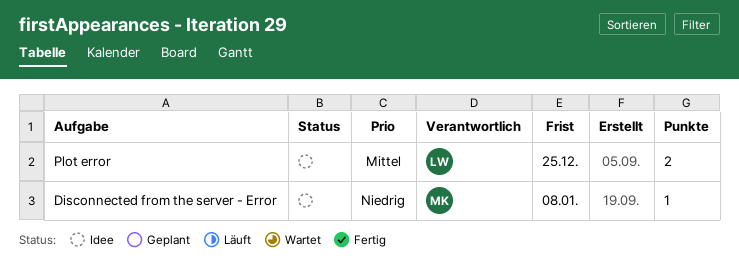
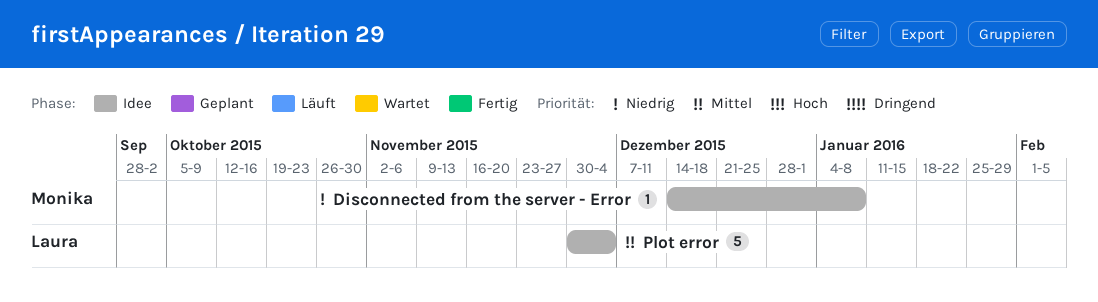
Plot error, estimate: 2 -> 5
Plot error, due: Dec 25 -> Dec 4

